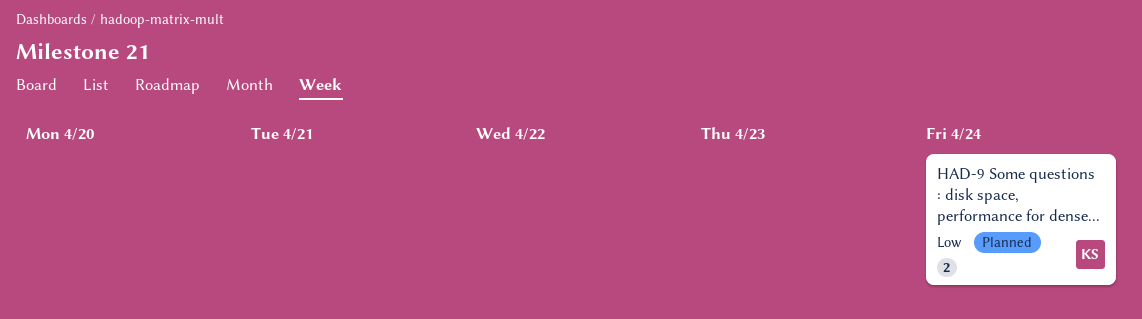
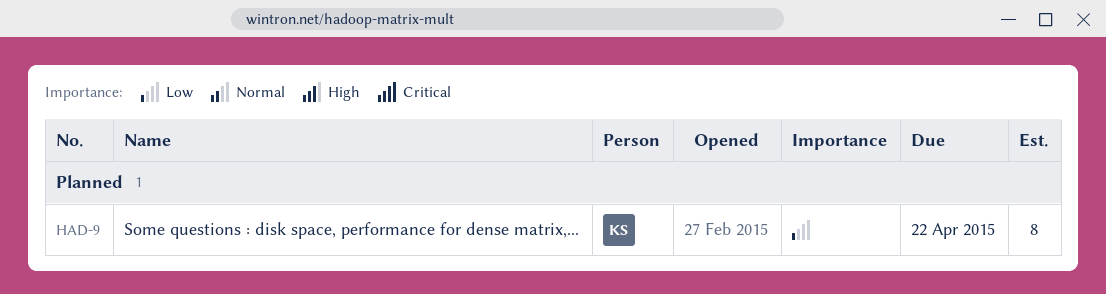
HAD-9, estimate: 2 -> 8
HAD-9, due: Apr 24 -> Apr 22

